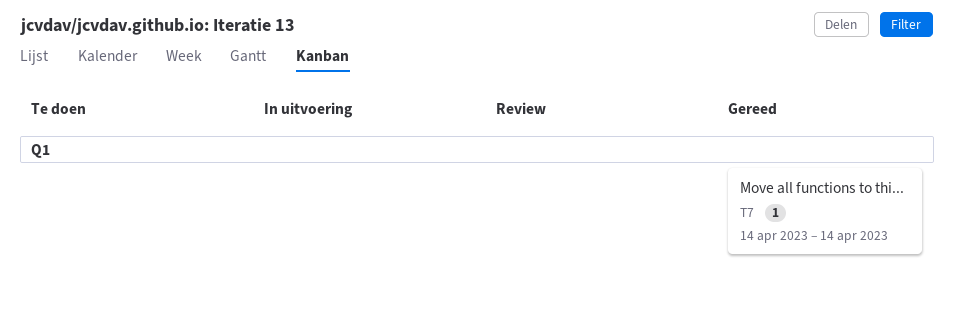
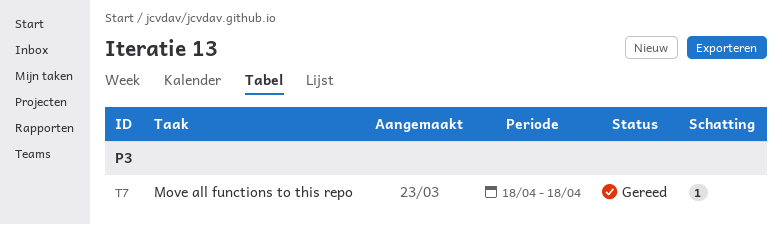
T7, start: Apr 14 -> Apr 18
T7, due: Apr 14 -> Apr 18

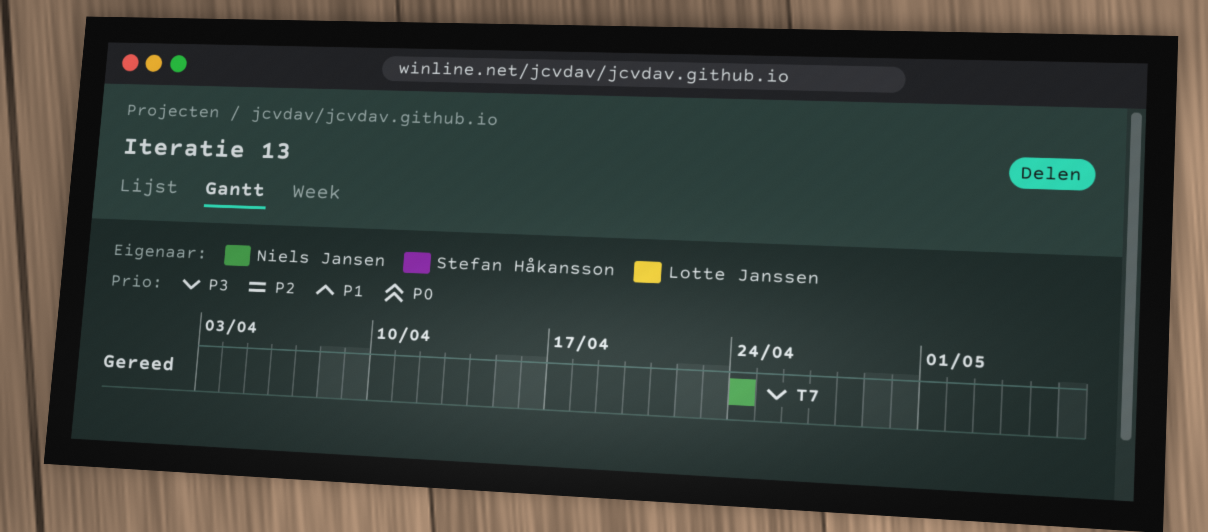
T7, start: Apr 18 -> Apr 24
T7, due: Apr 18 -> Apr 24

